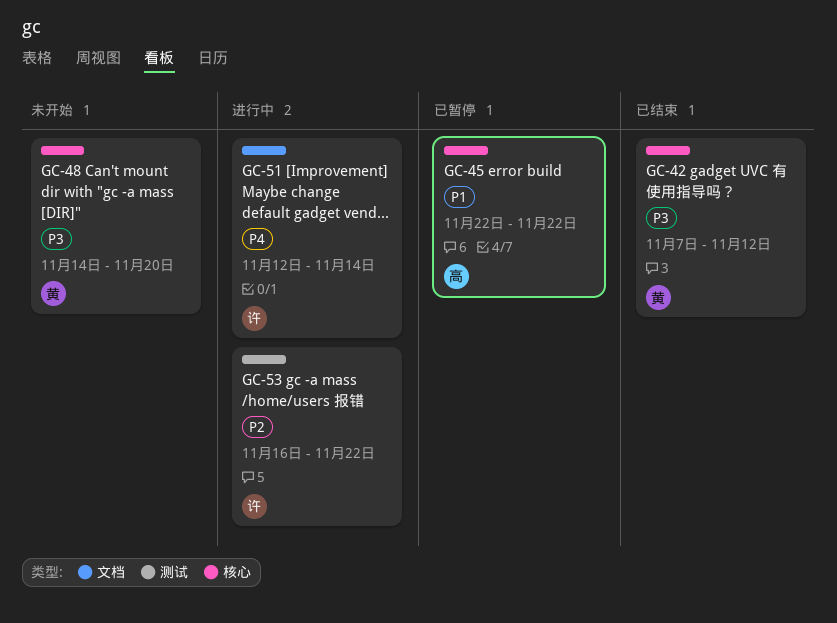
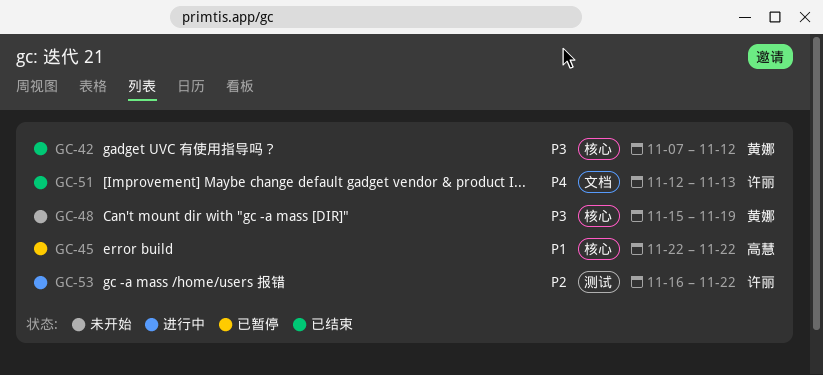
GC-48, start: Nov 14 -> Nov 15
GC-48, due: Nov 20 -> Nov 19
GC-51, status: 进行中 -> 已结束
GC-51, due: Nov 14 -> Nov 13

